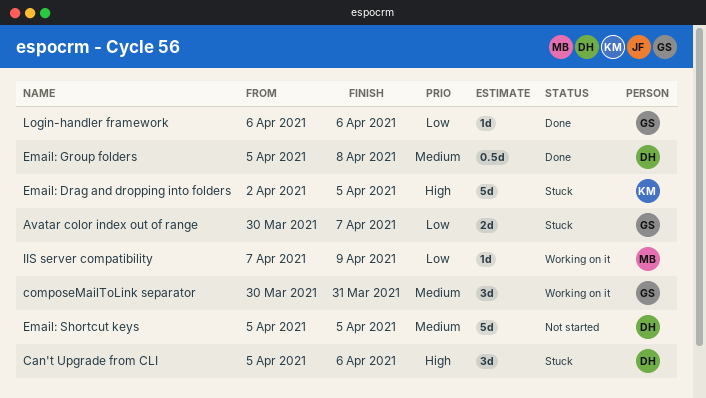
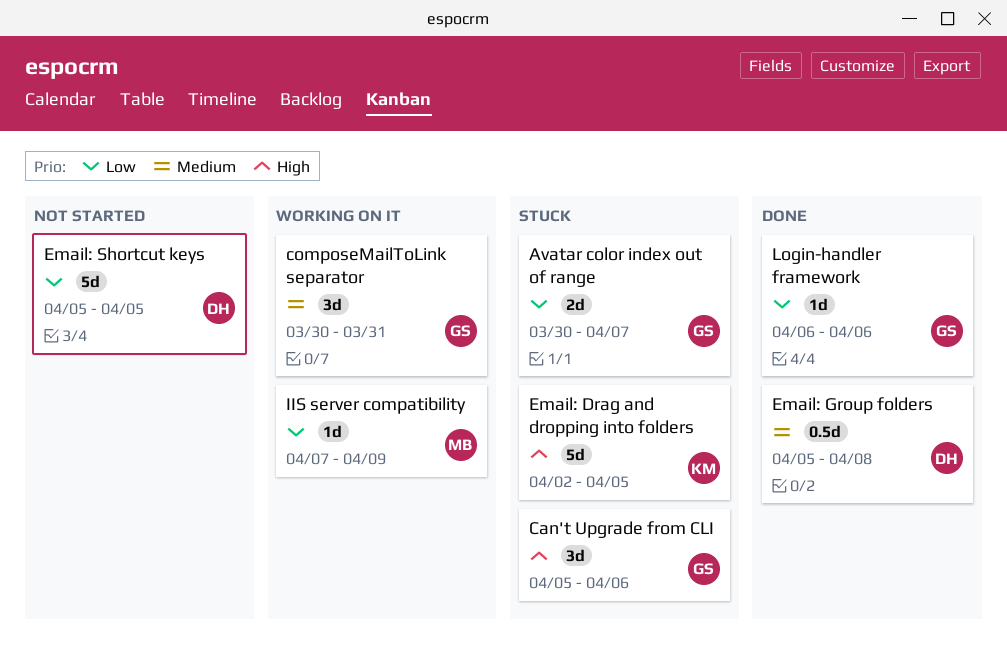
Can't Upgrade from CLI, owner: DH -> GS
Email: Shortcut keys, priority: Medium -> Low

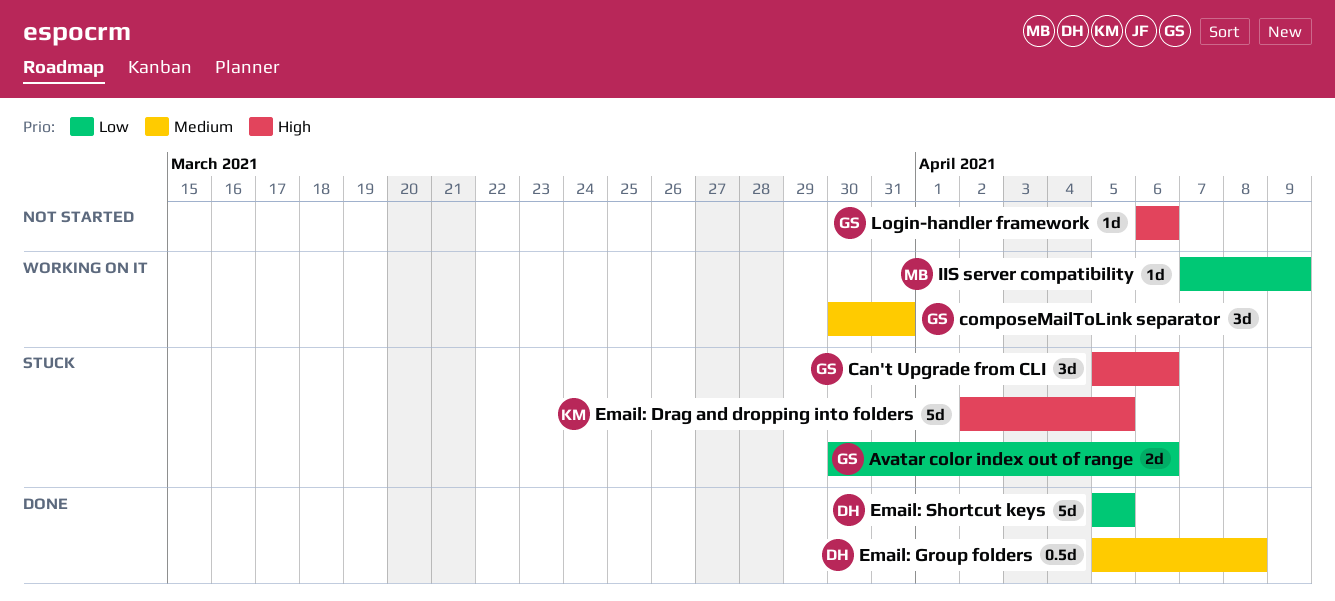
Avatar color index out of range, due: Apr 7 -> Apr 6
Email: Shortcut keys, status: Not started -> Done
Login-handler framework, status: Done -> Not started
Login-handler framework, priority: Low -> High

